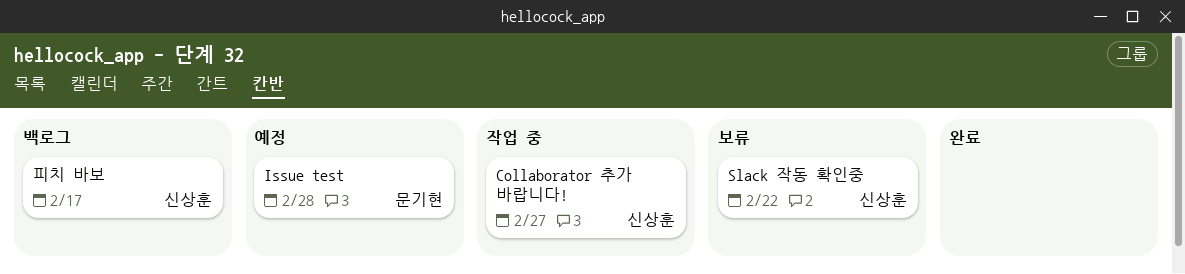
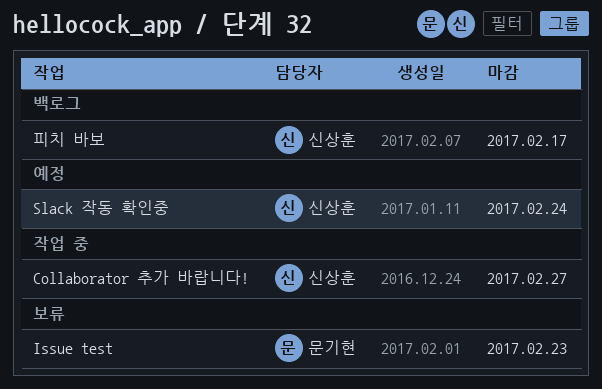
Issue test, status: 예정 -> 보류
Issue test, due: Feb 28 -> Feb 23
Slack 작동 확인중, status: 보류 -> 예정
Slack 작동 확인중, due: Feb 22 -> Feb 24

